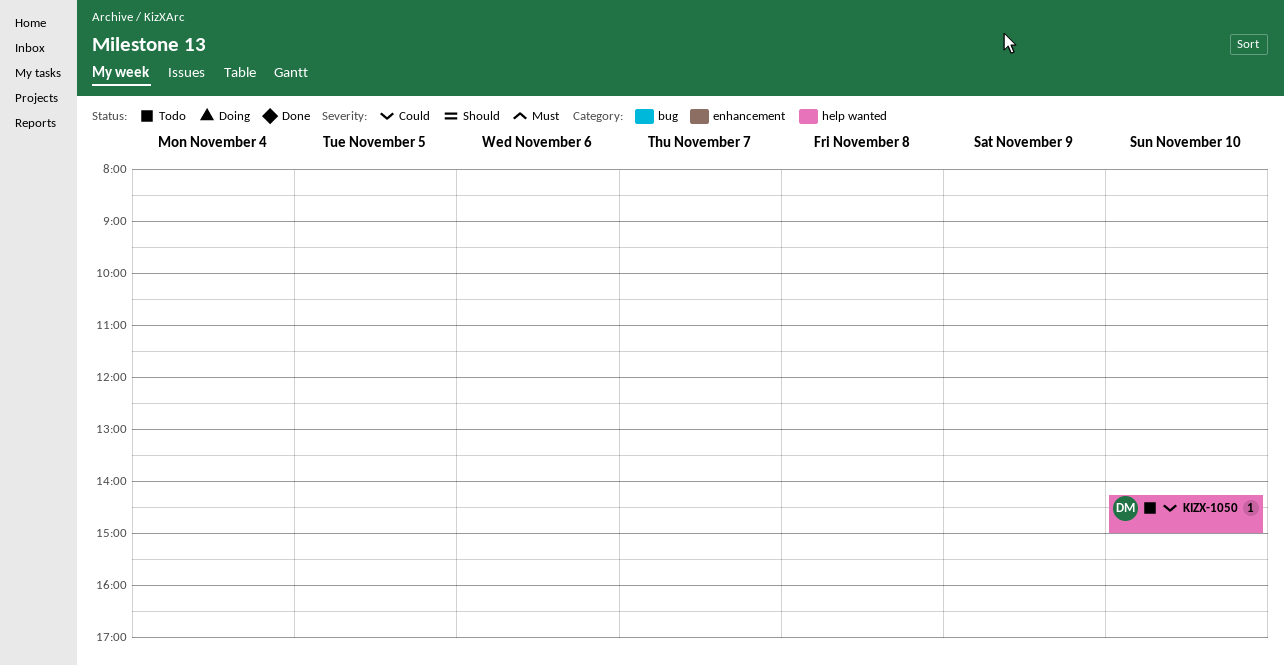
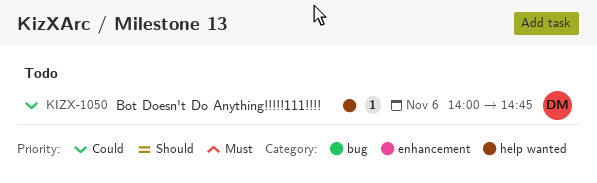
KIZX-1050, day: Nov 10 -> Nov 6
KIZX-1050, begins: 14:15 -> 14:00
KIZX-1050, ends: 15:00 -> 14:45

